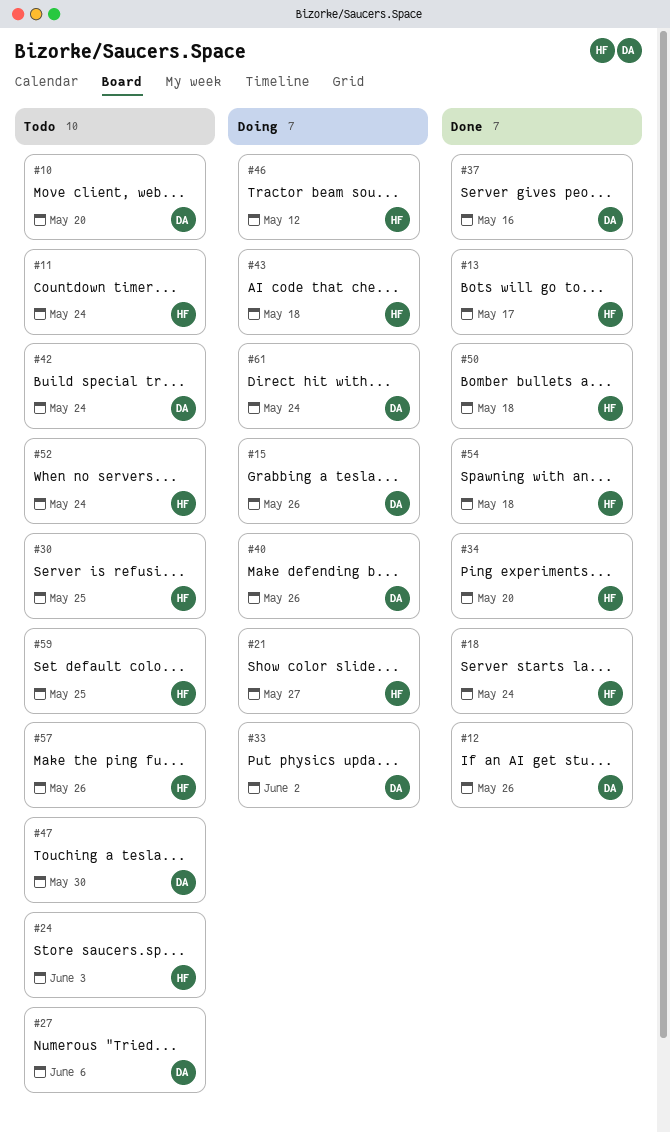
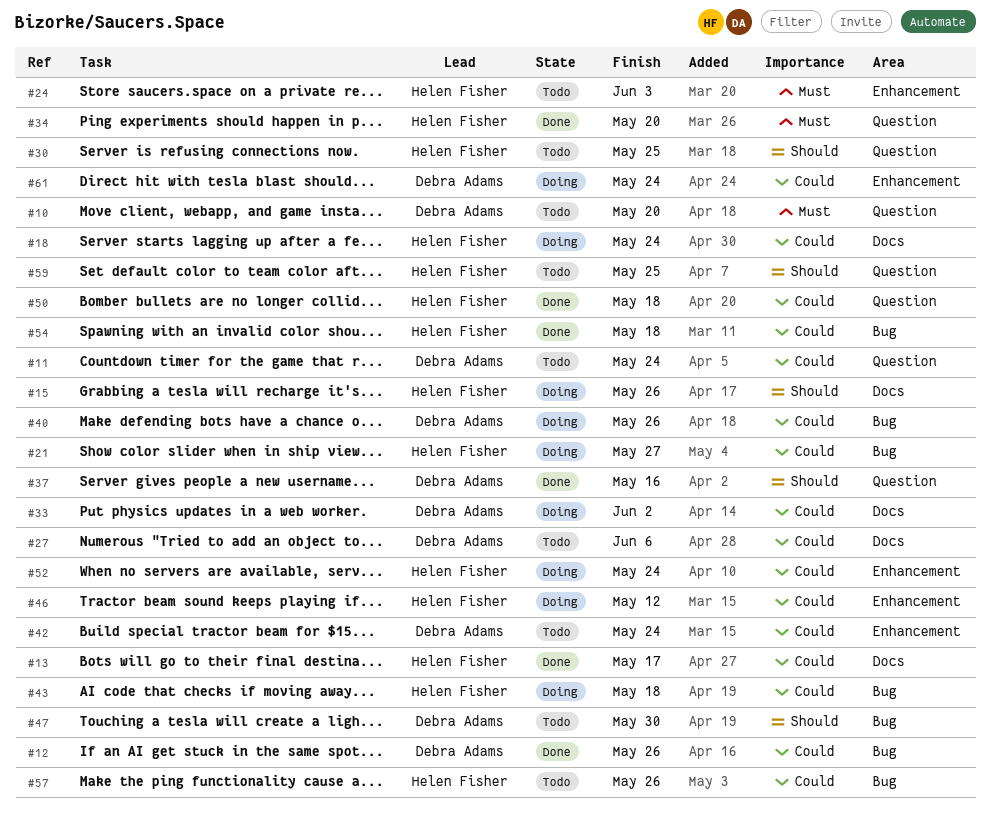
#11, owner: Helen Fisher -> Debra Adams
#15, owner: Debra Adams -> Helen Fisher
#18, status: Done -> Doing
#52, status: Todo -> Doing

